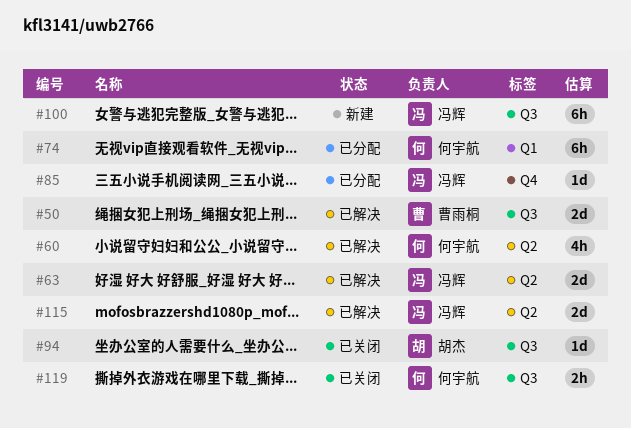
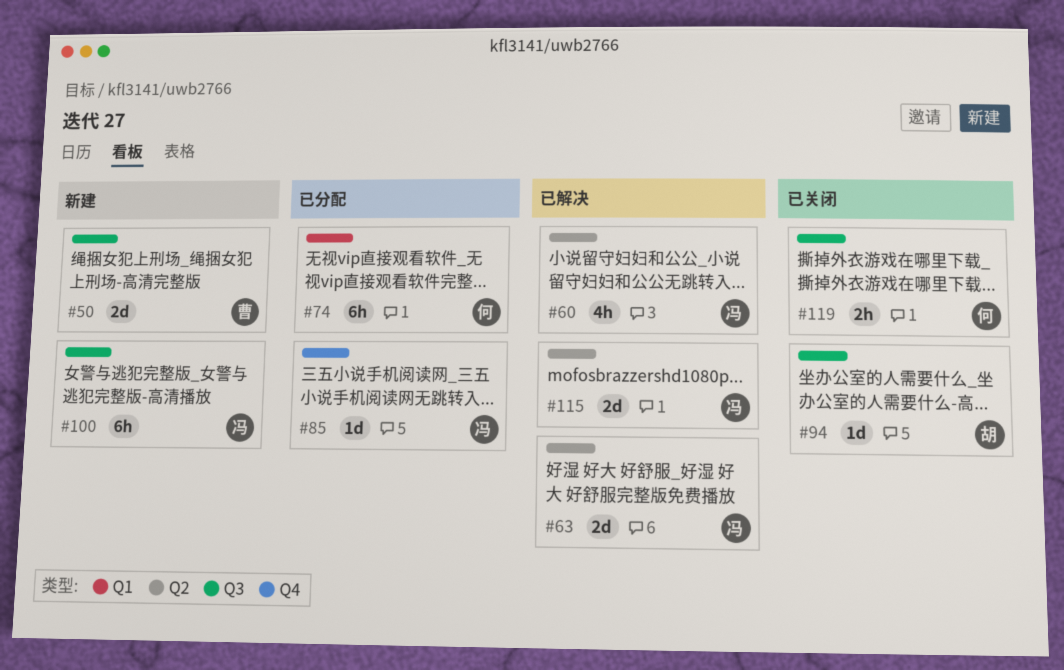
#50, status: 已解决 -> 新建
#60, owner: 何宇航 -> 冯辉

